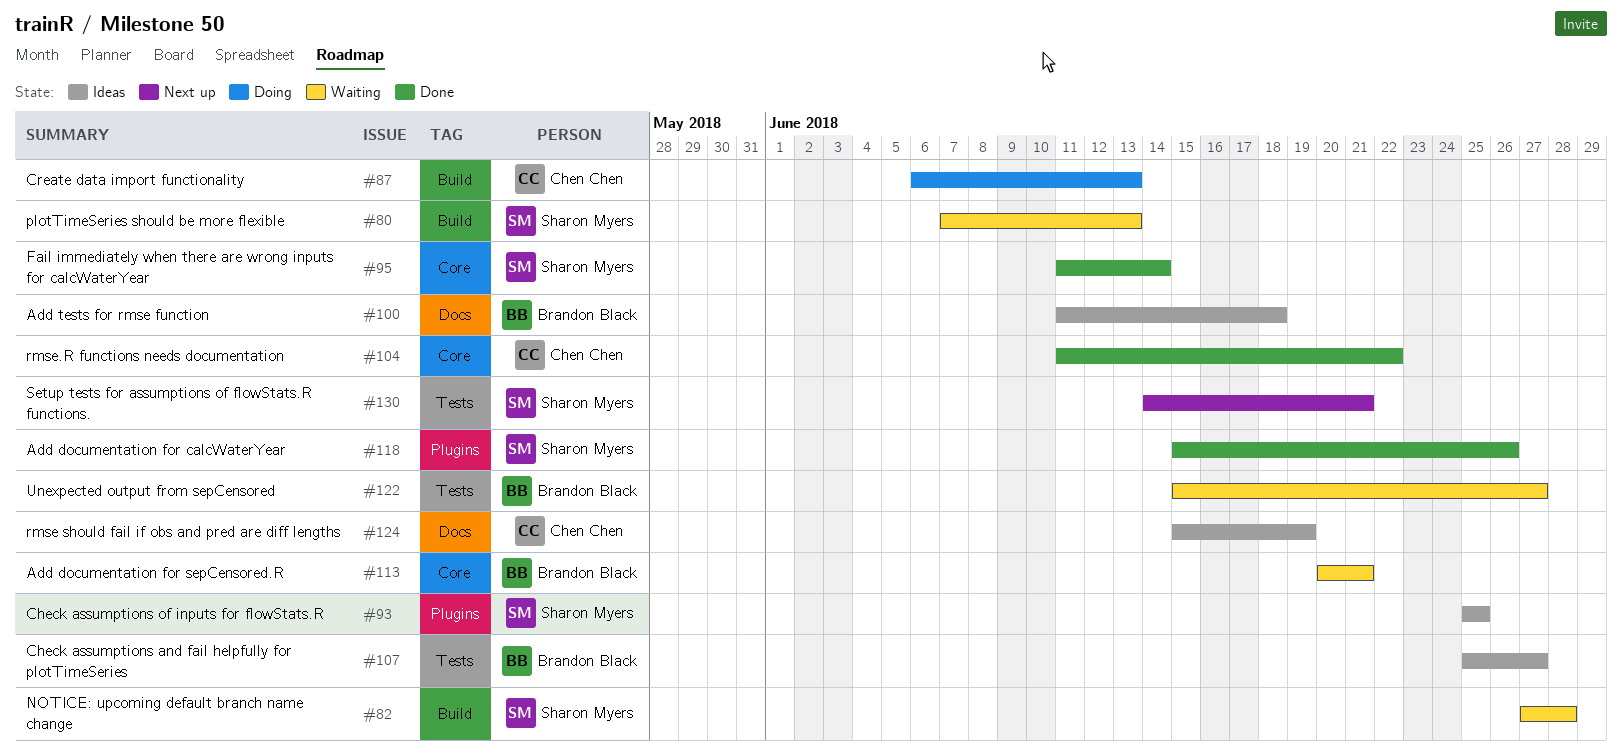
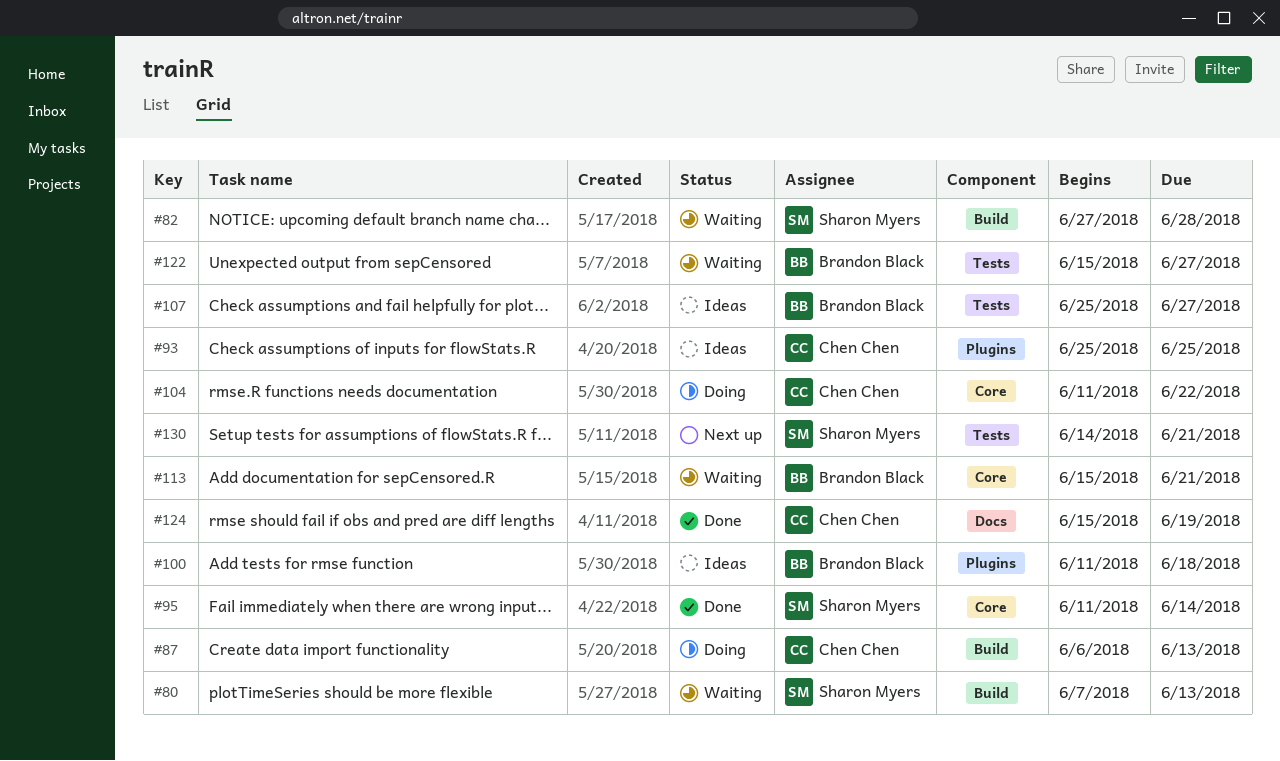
#93, owner: Sharon Myers -> Chen Chen
#100, label: Docs -> Plugins
#104, status: Done -> Doing
#113, start: Jun 20 -> Jun 15
#118: present -> none
#124, status: Ideas -> Done

